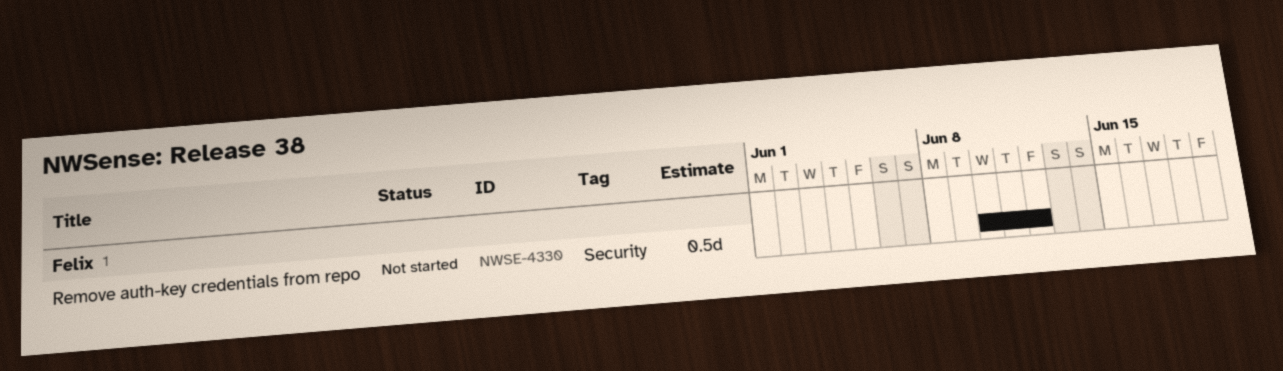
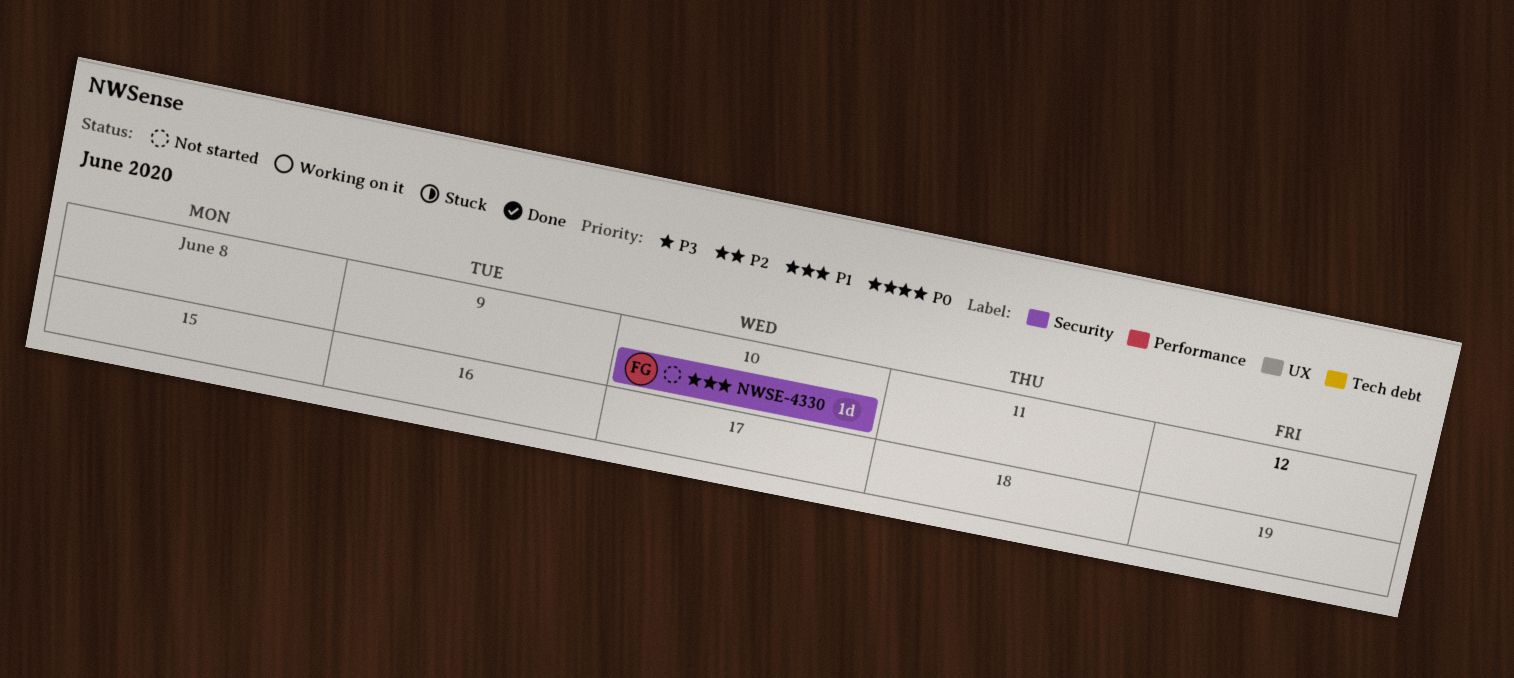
NWSE-4330, estimate: 0.5d -> 1d
NWSE-4330, due: Jun 12 -> Jun 10

